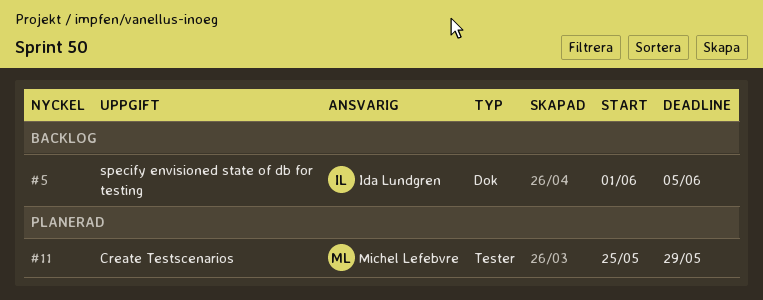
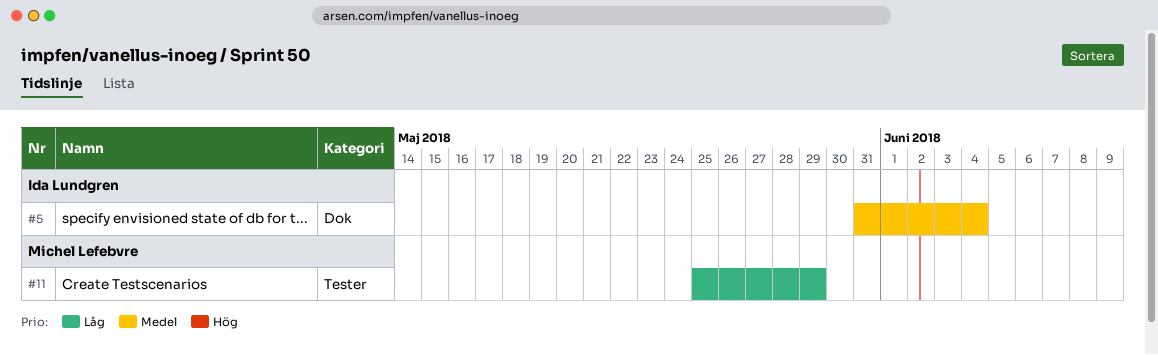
#5, start: Jun 1 -> May 31
#5, due: Jun 5 -> Jun 4

